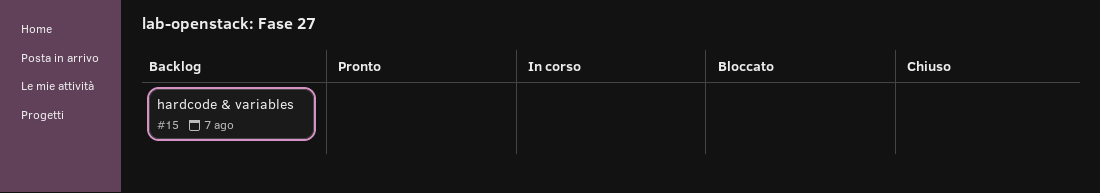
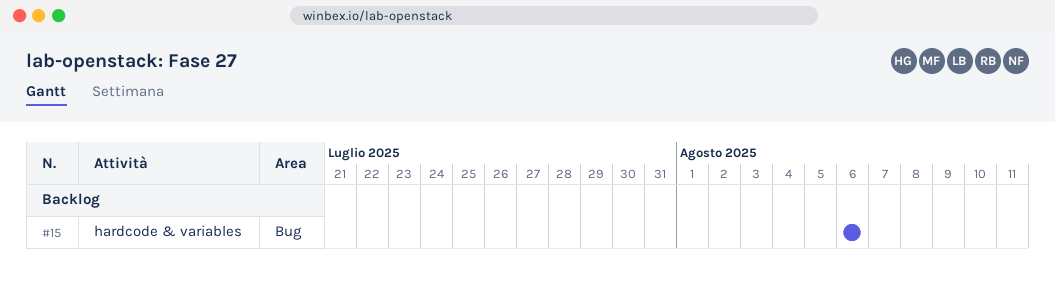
#15, due: Aug 7 -> Aug 6

